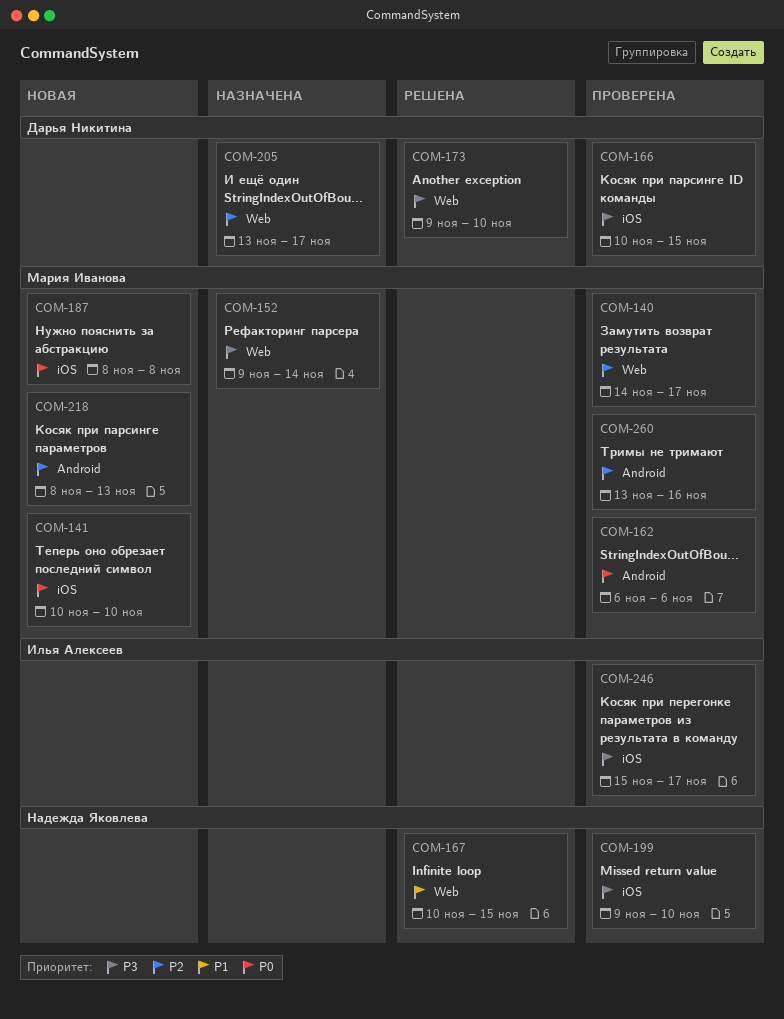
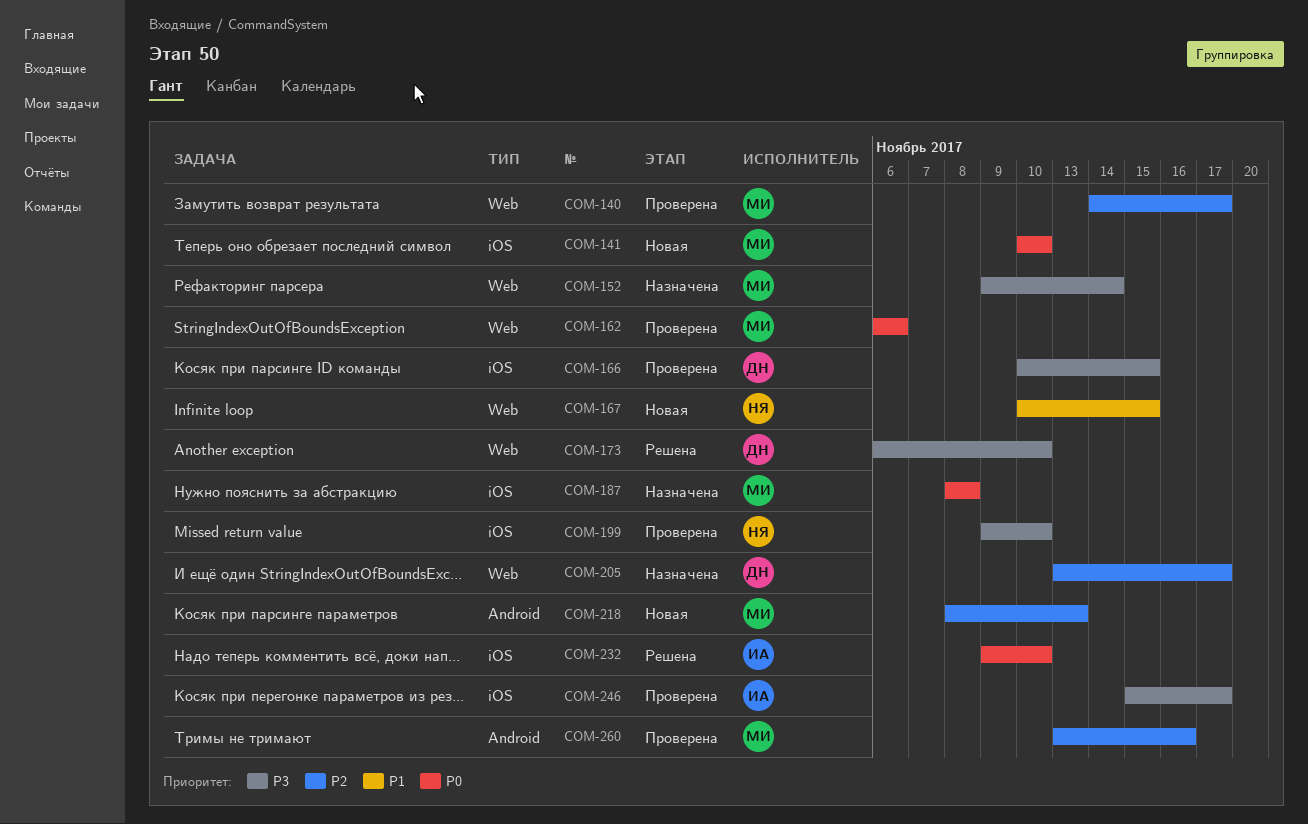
COM-162, label: Android -> Web
COM-167, status: Решена -> Новая
COM-173, start: Nov 9 -> Nov 6
COM-187, status: Новая -> Назначена
COM-232: none -> present

